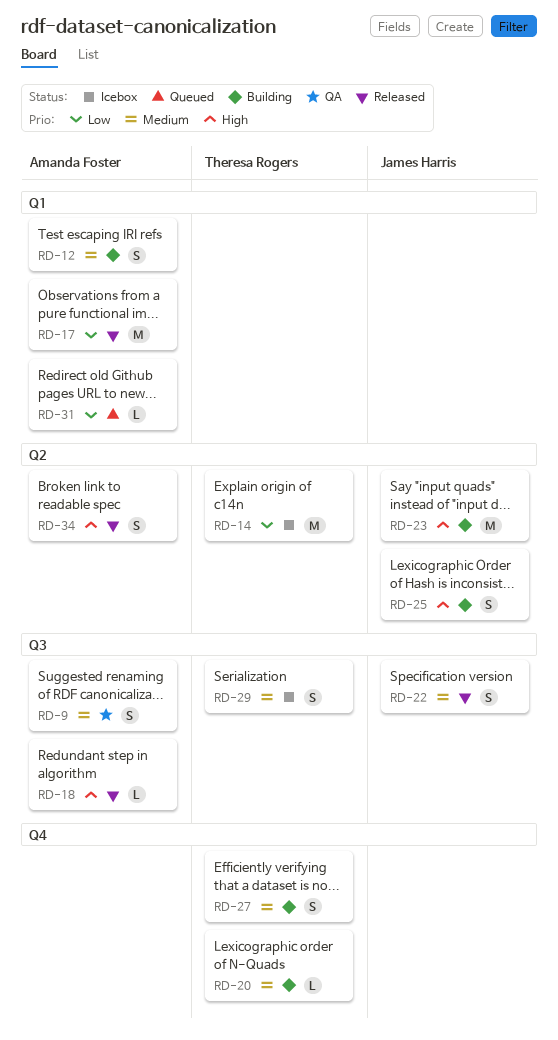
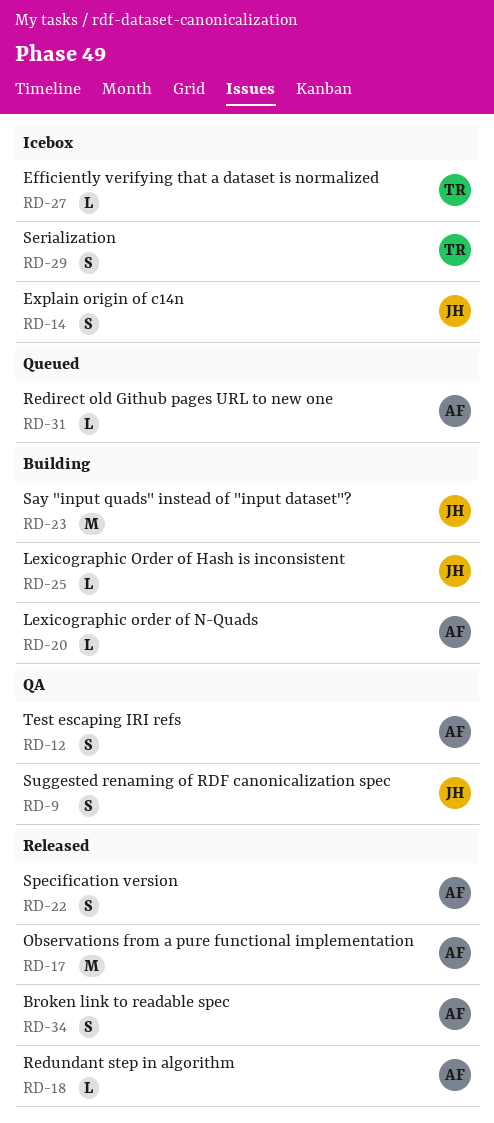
RD-9, owner: Amanda Foster -> James Harris
RD-12, status: Building -> QA
RD-14, owner: Theresa Rogers -> James Harris
RD-14, estimate: M -> S
RD-20, owner: Theresa Rogers -> Amanda Foster
RD-22, owner: James Harris -> Amanda Foster
RD-25, estimate: S -> L
RD-27, status: Building -> Icebox
RD-27, estimate: S -> L

